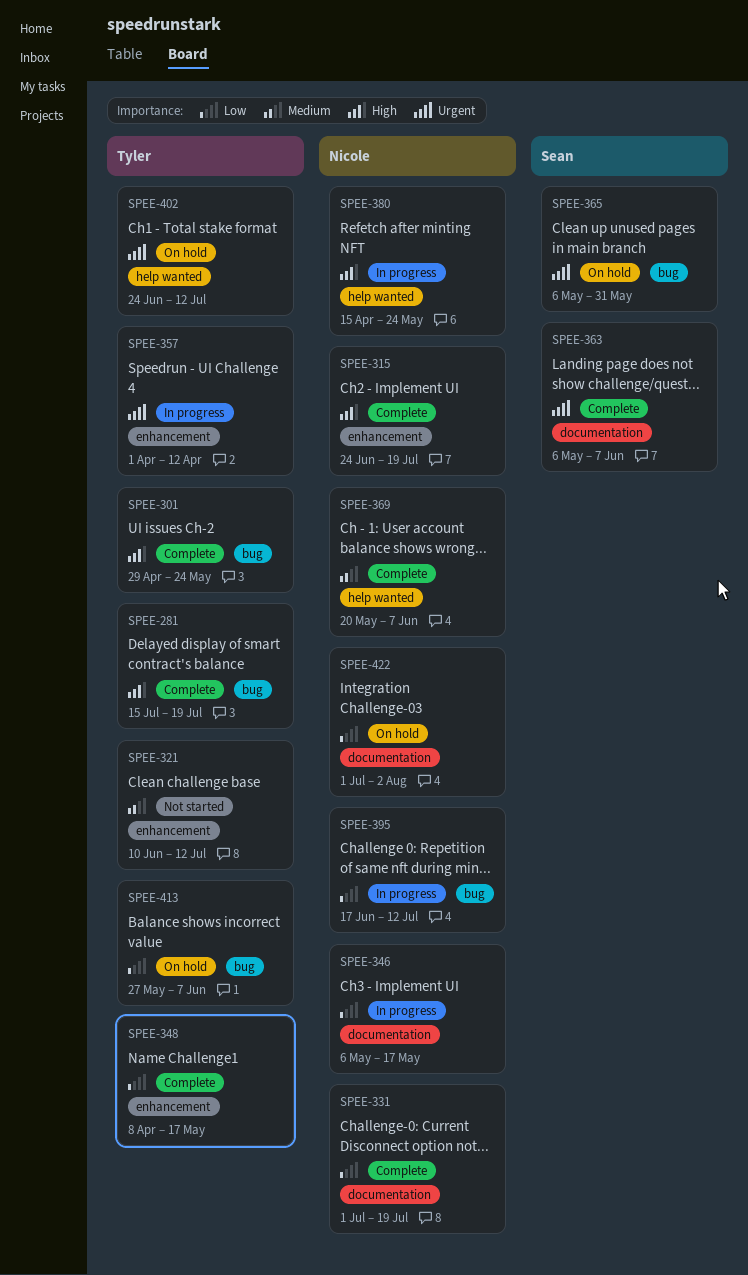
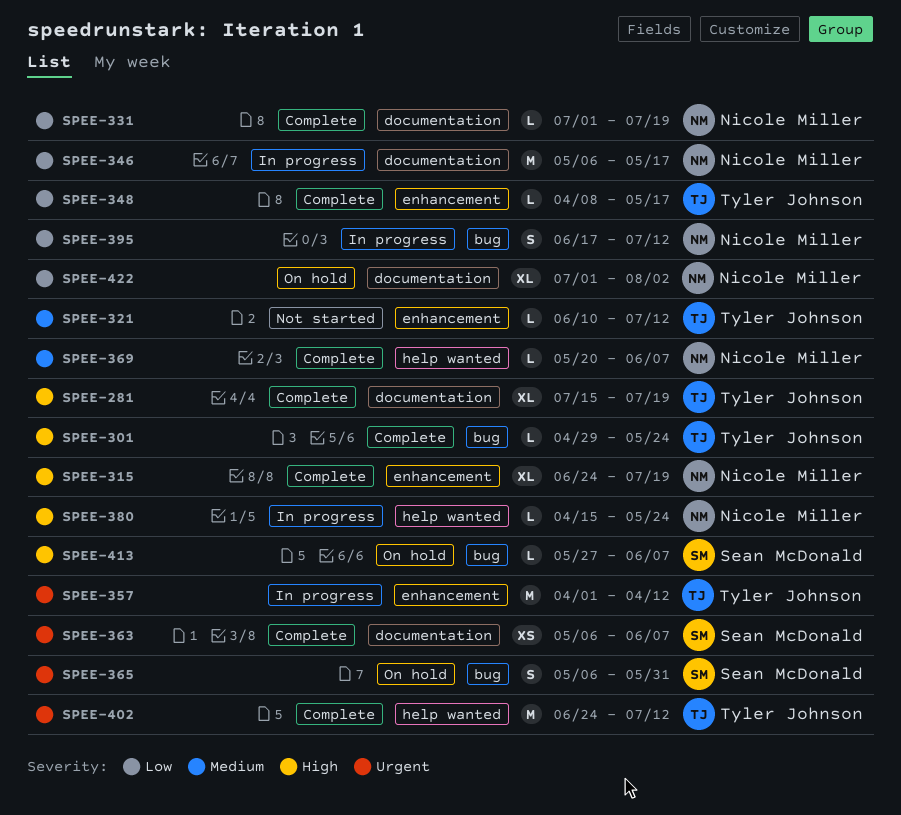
SPEE-281, label: bug -> documentation
SPEE-402, status: On hold -> Complete
SPEE-413, owner: Tyler Johnson -> Sean McDonald
SPEE-413, priority: Low -> High

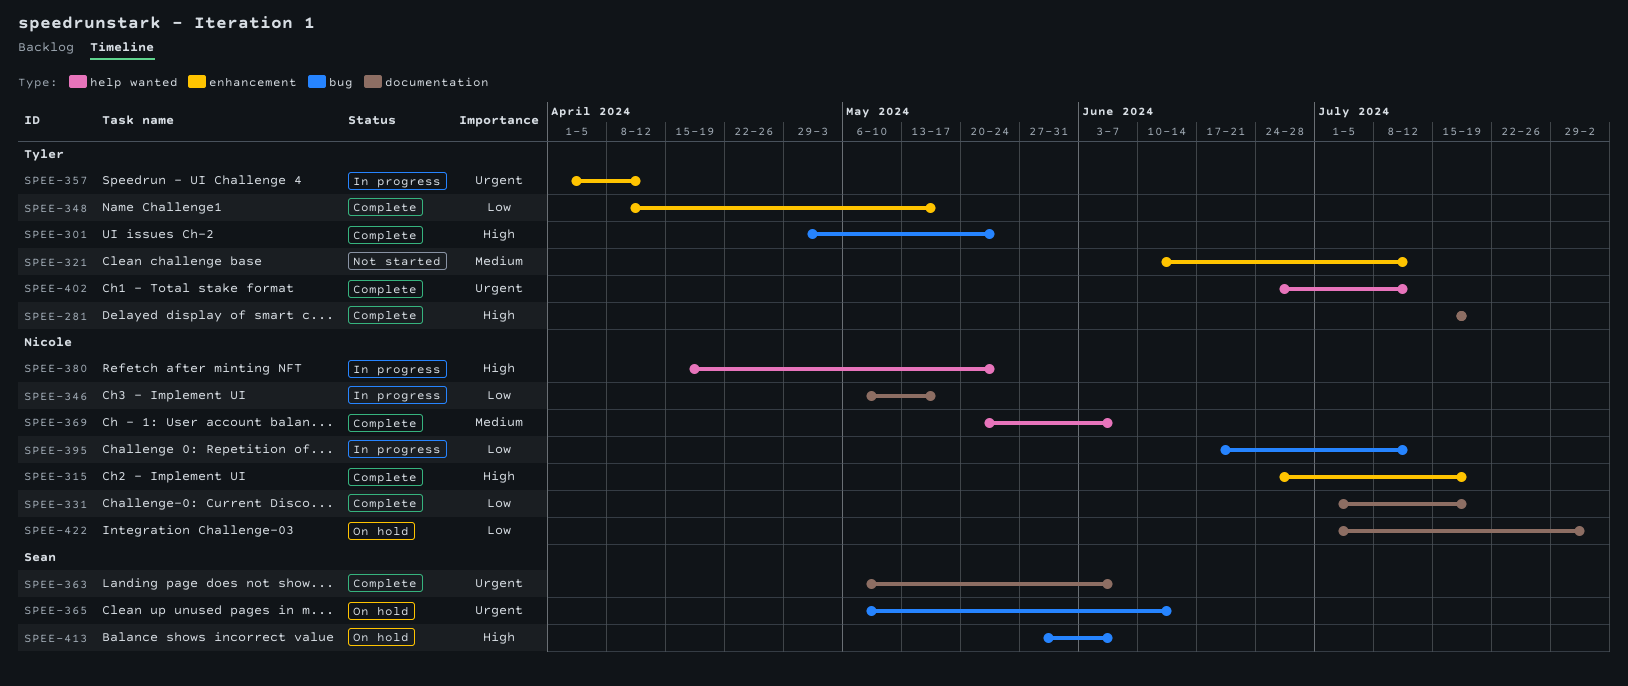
SPEE-365, due: May 31 -> Jun 14

